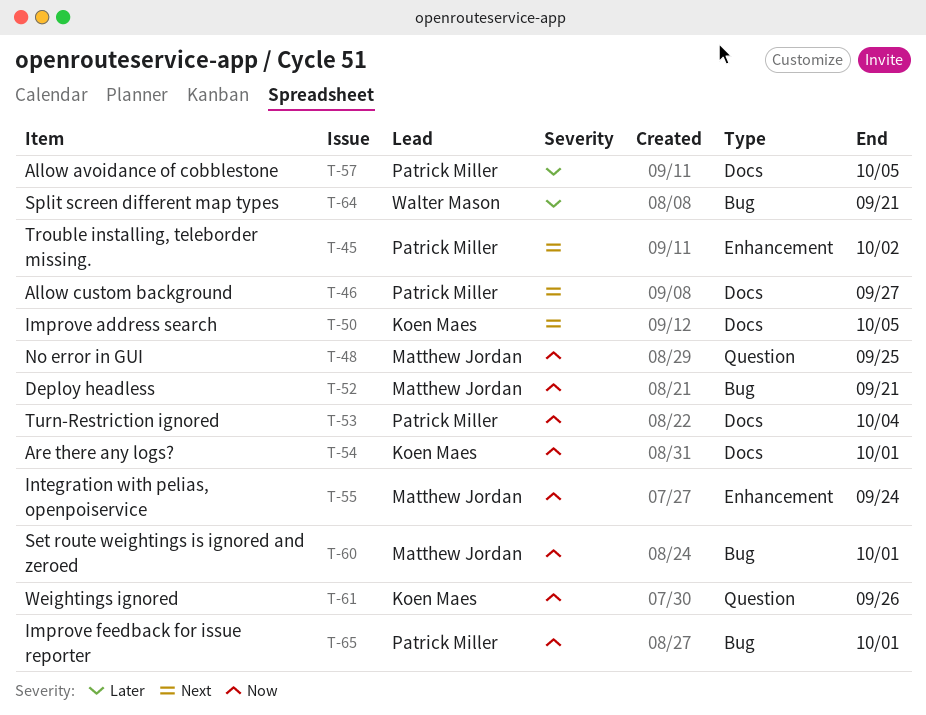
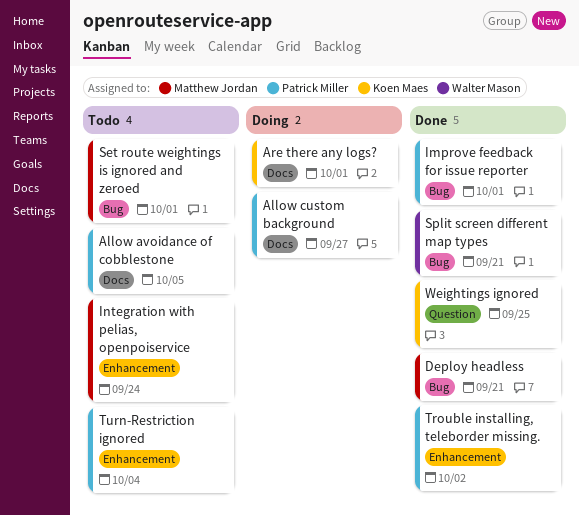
Improve address search: present -> none
No error in GUI: present -> none
Turn-Restriction ignored, label: Docs -> Enhancement
Weightings ignored, due: Sep 26 -> Sep 25

